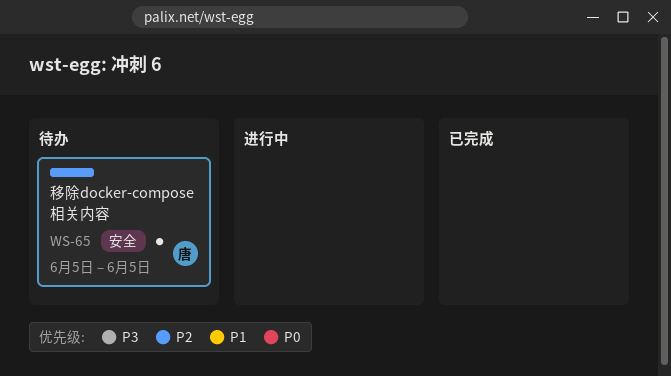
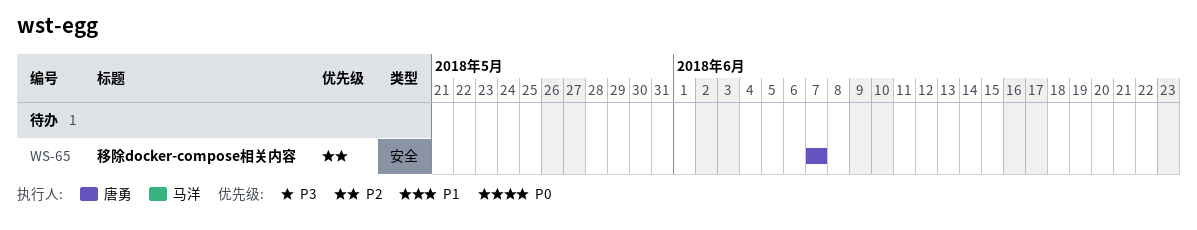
WS-65, start: Jun 5 -> Jun 7
WS-65, due: Jun 5 -> Jun 7

